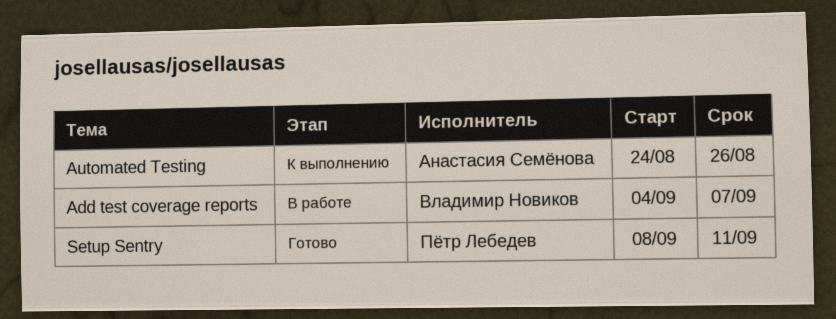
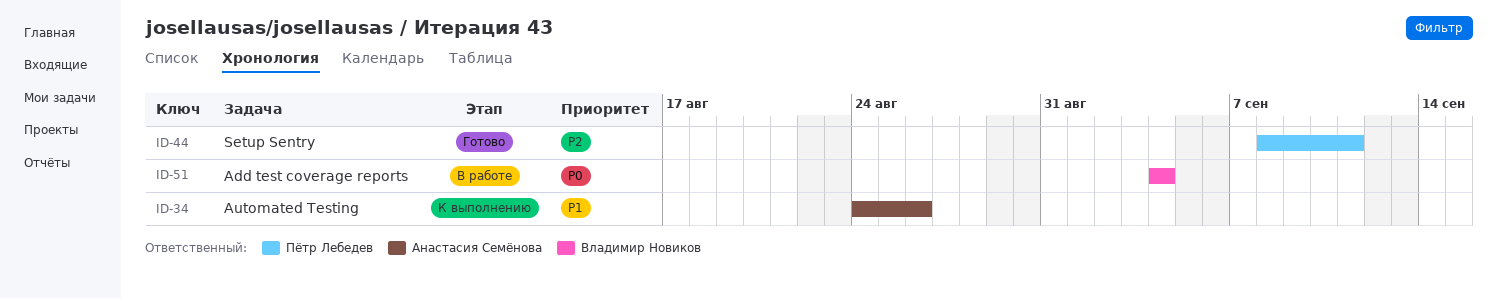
Add test coverage reports, due: Sep 7 -> Sep 4

